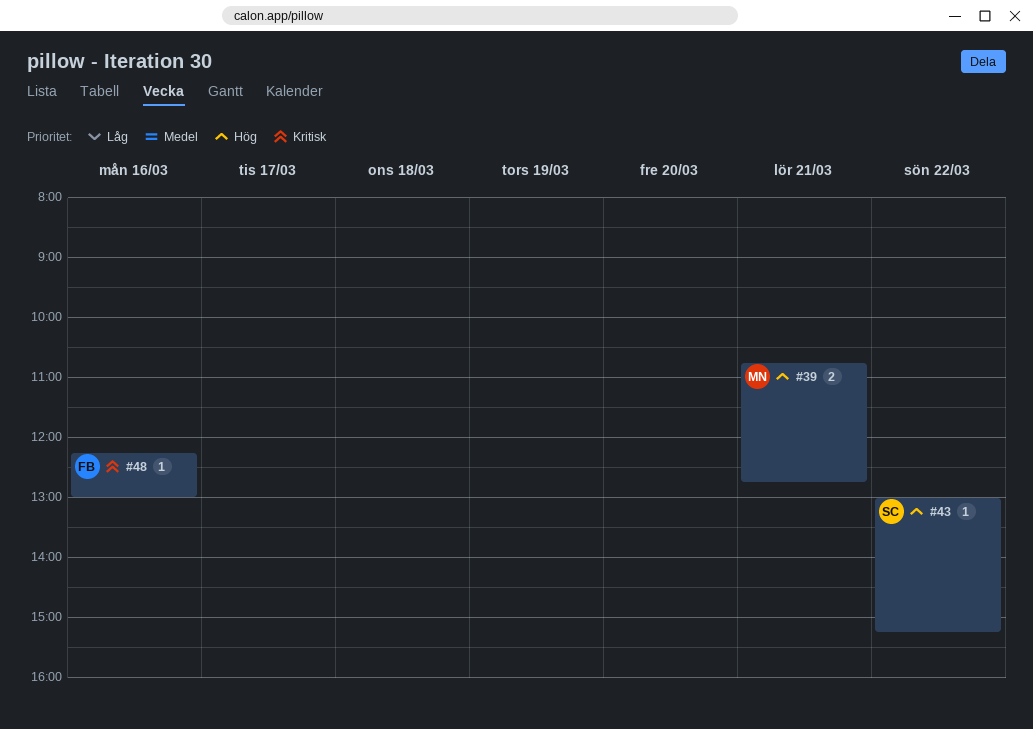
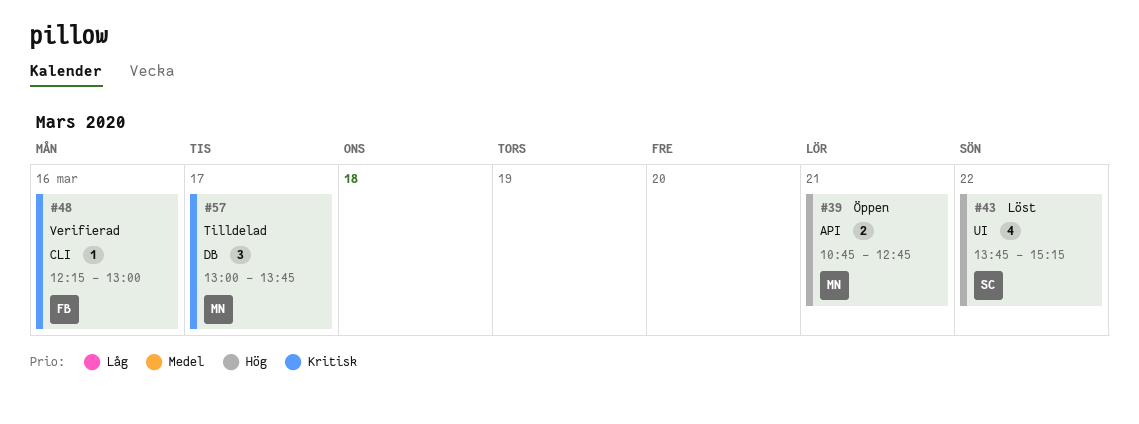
#43, estimate: 1 -> 4
#43, begins: 13:00 -> 13:45
#57: none -> present

